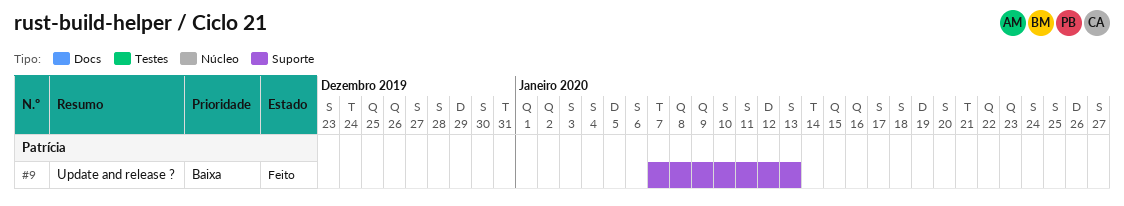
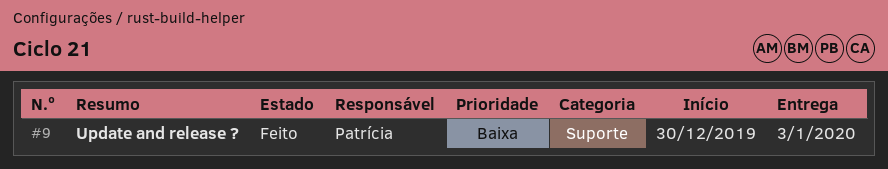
#9, start: Jan 7 -> Dec 30
#9, due: Jan 13 -> Jan 3

